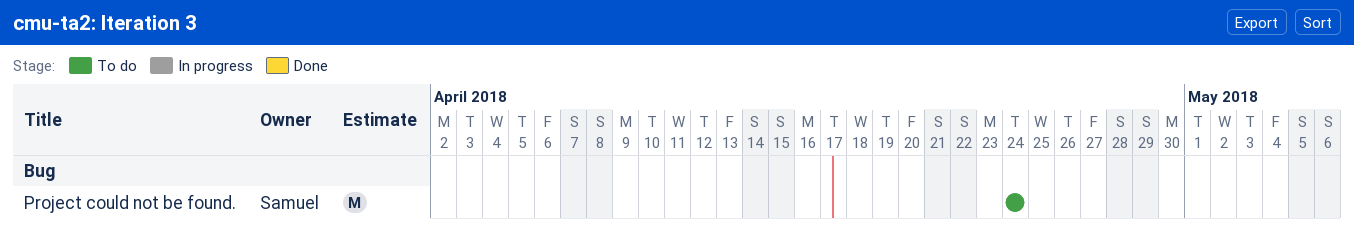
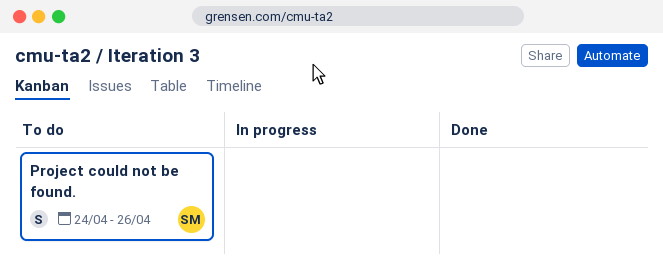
Project could not be found., estimate: M -> S
Project could not be found., due: Apr 24 -> Apr 26

